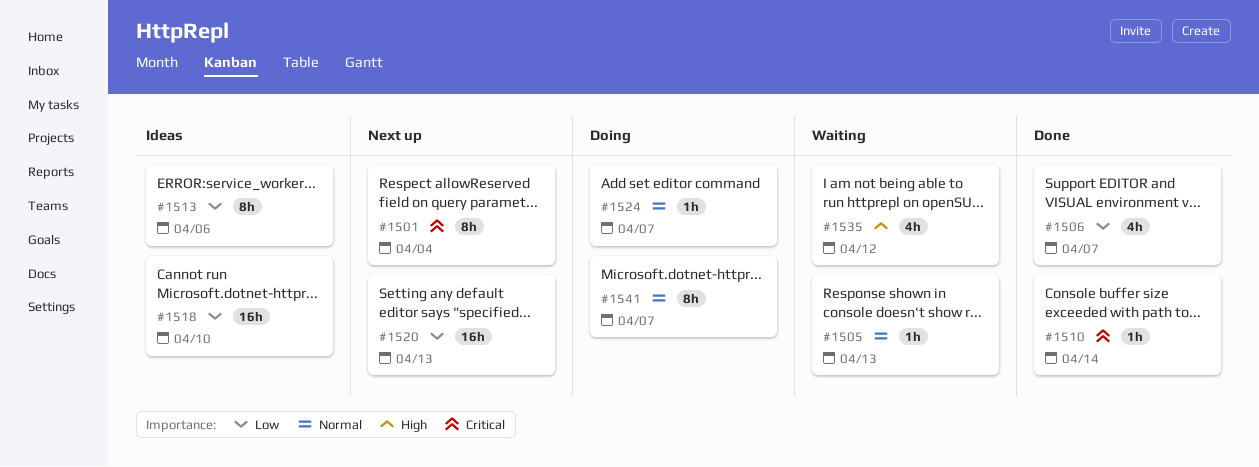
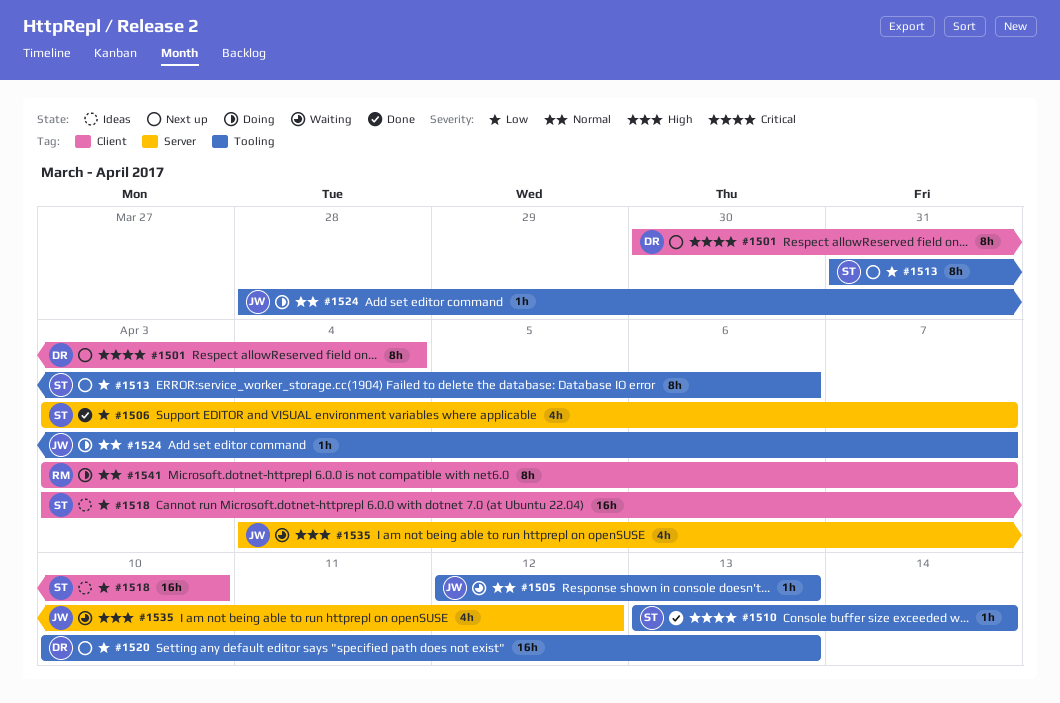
#1513, status: Ideas -> Next up

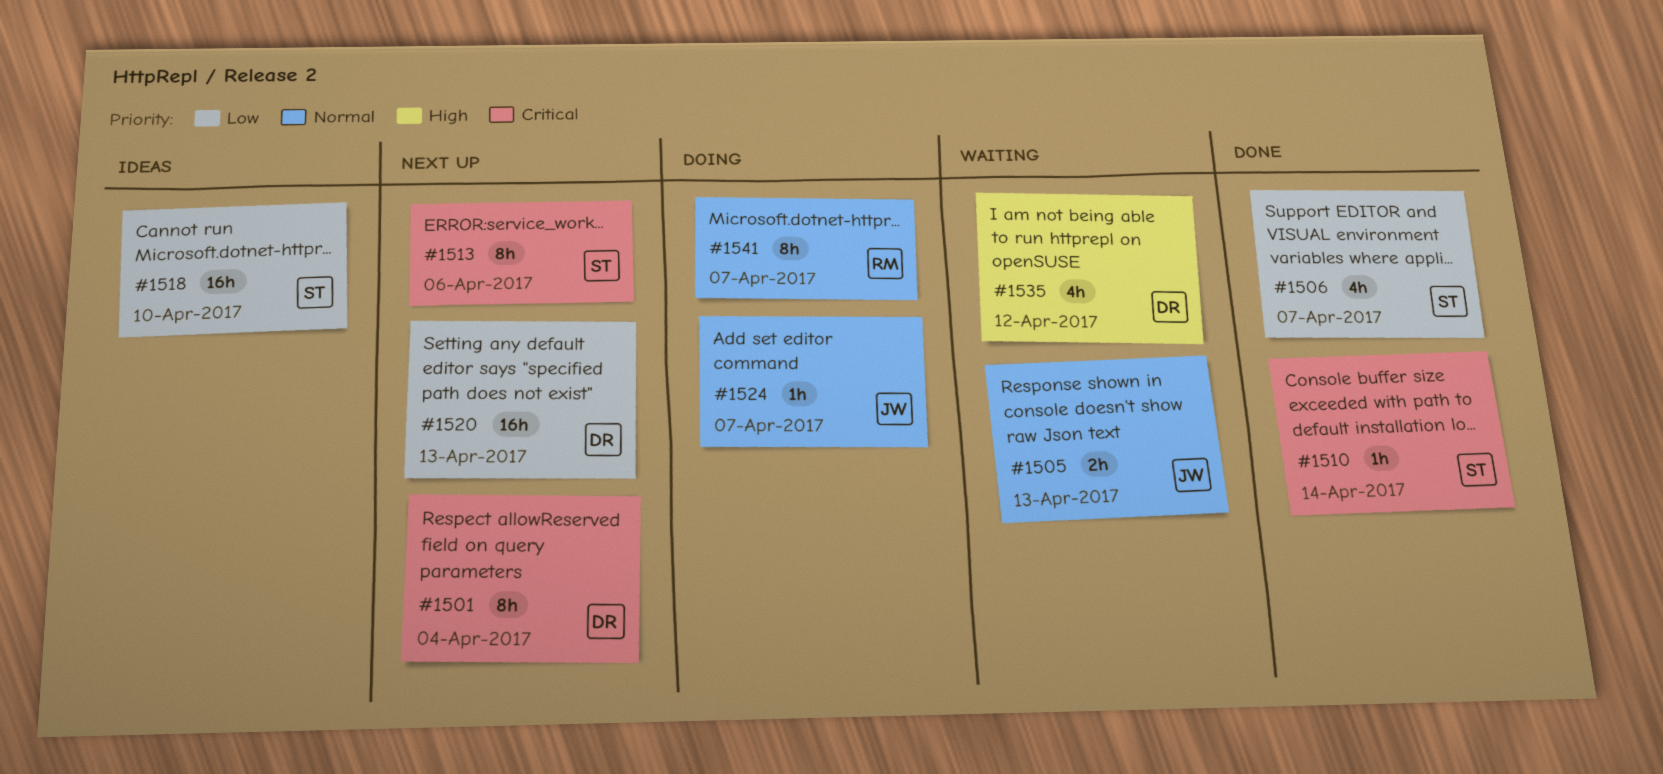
#1505, estimate: 1h -> 2h
#1513, priority: Low -> Critical
#1535, owner: JW -> DR

